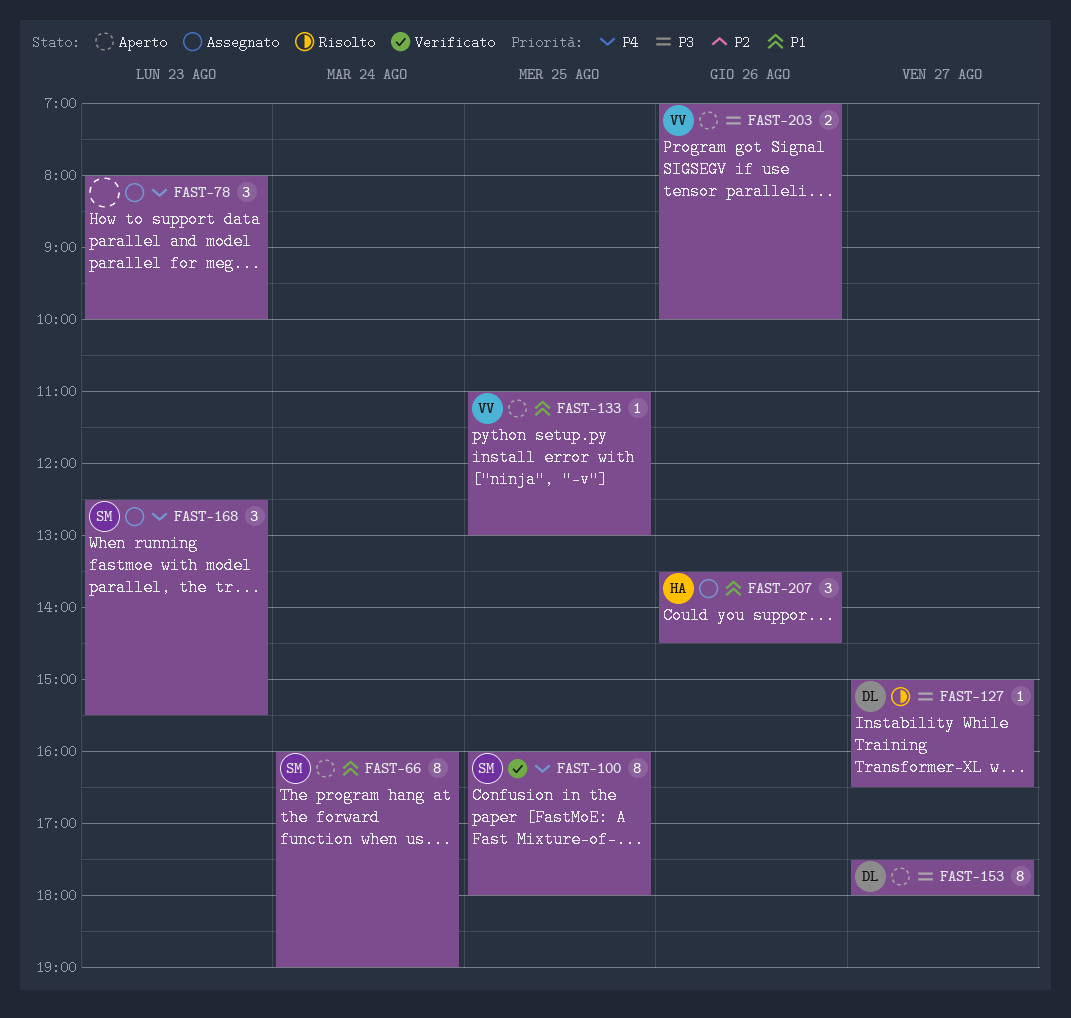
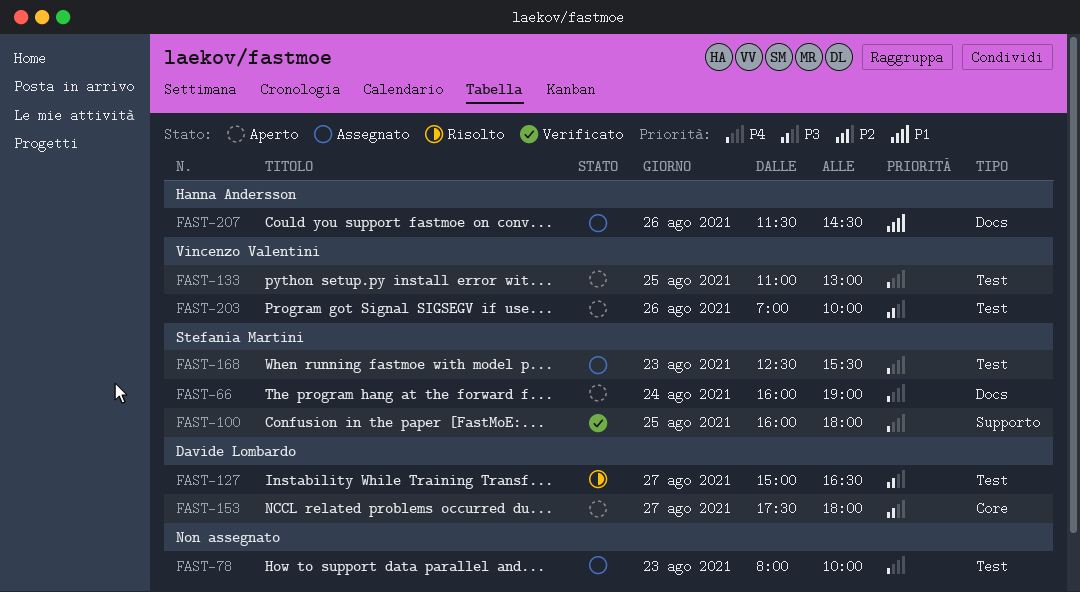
FAST-66, priority: P1 -> P4
FAST-133, priority: P1 -> P4
FAST-207, begins: 13:30 -> 11:30

